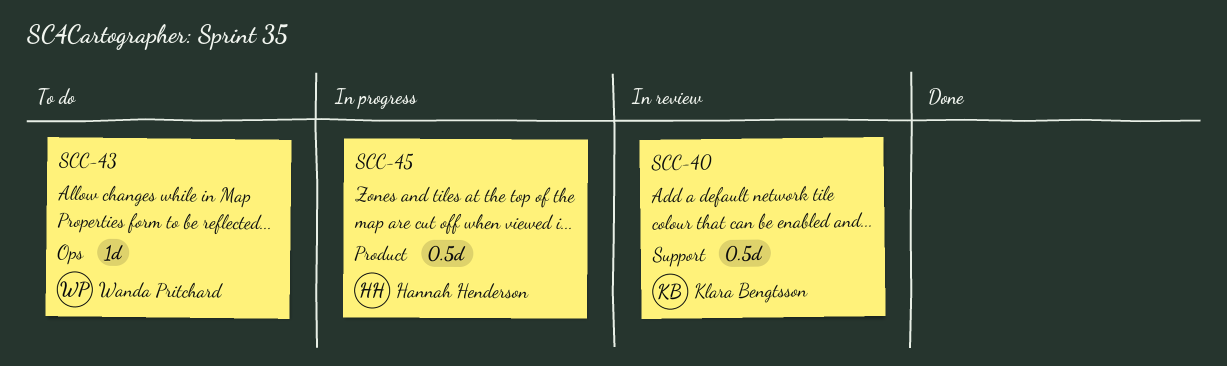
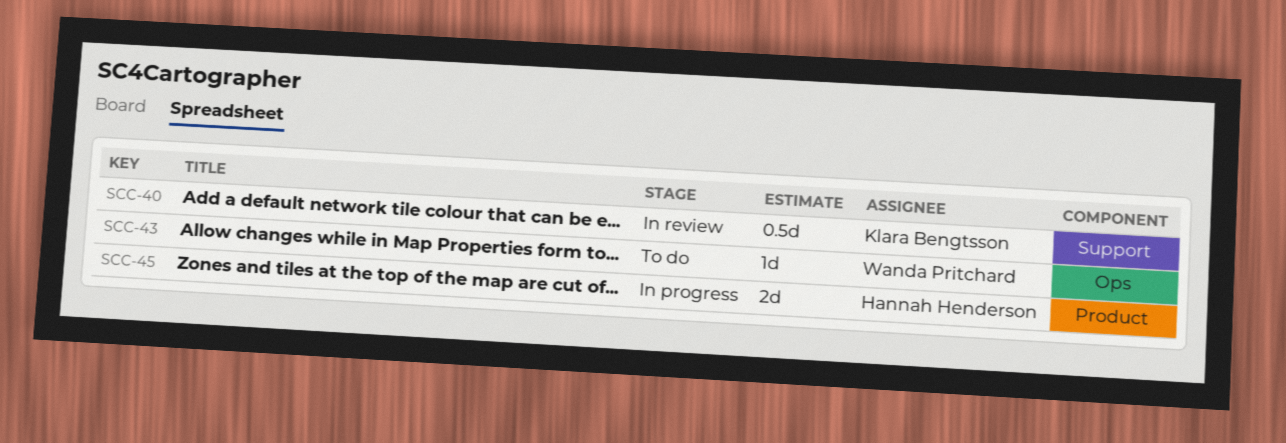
SCC-45, estimate: 0.5d -> 2d

